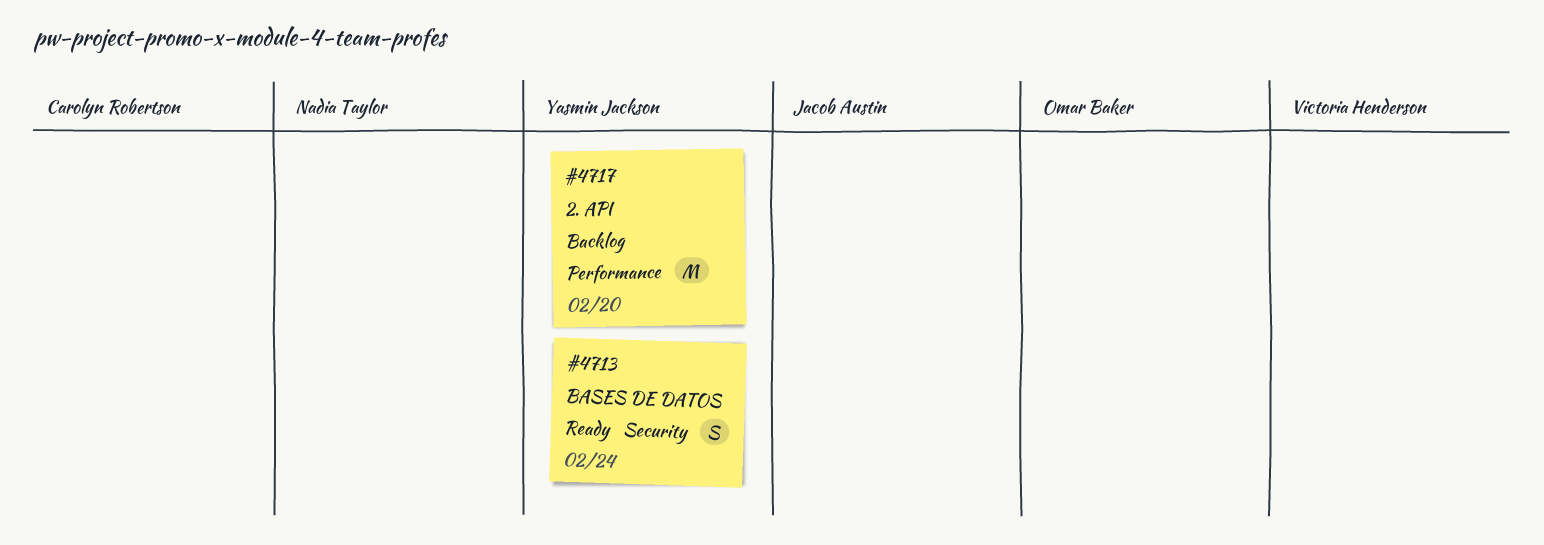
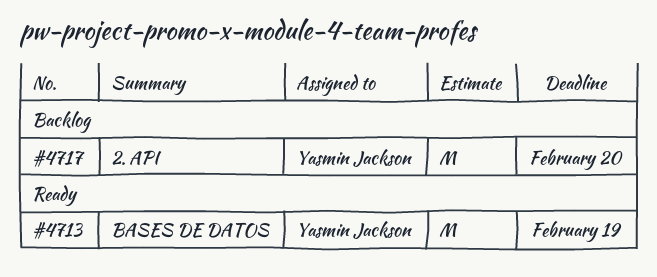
#4713, estimate: S -> M
#4713, due: Feb 24 -> Feb 19

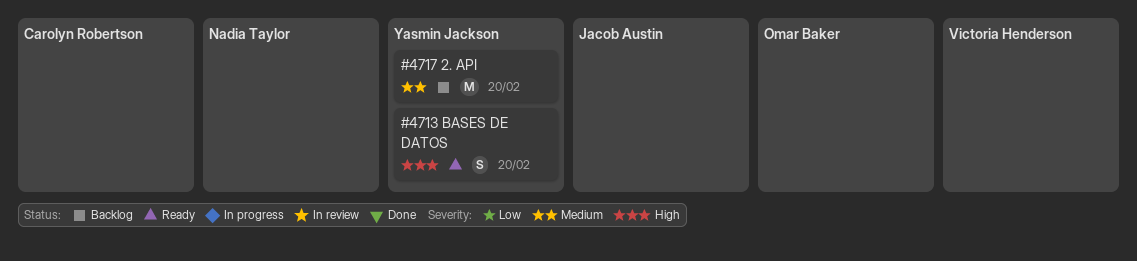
#4713, estimate: M -> S
#4713, due: Feb 19 -> Feb 20

